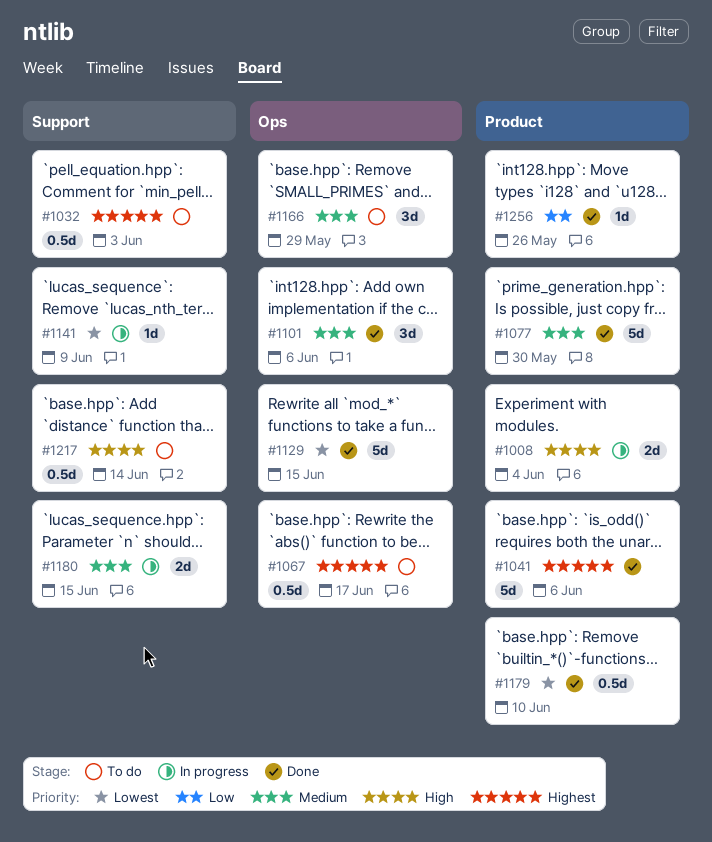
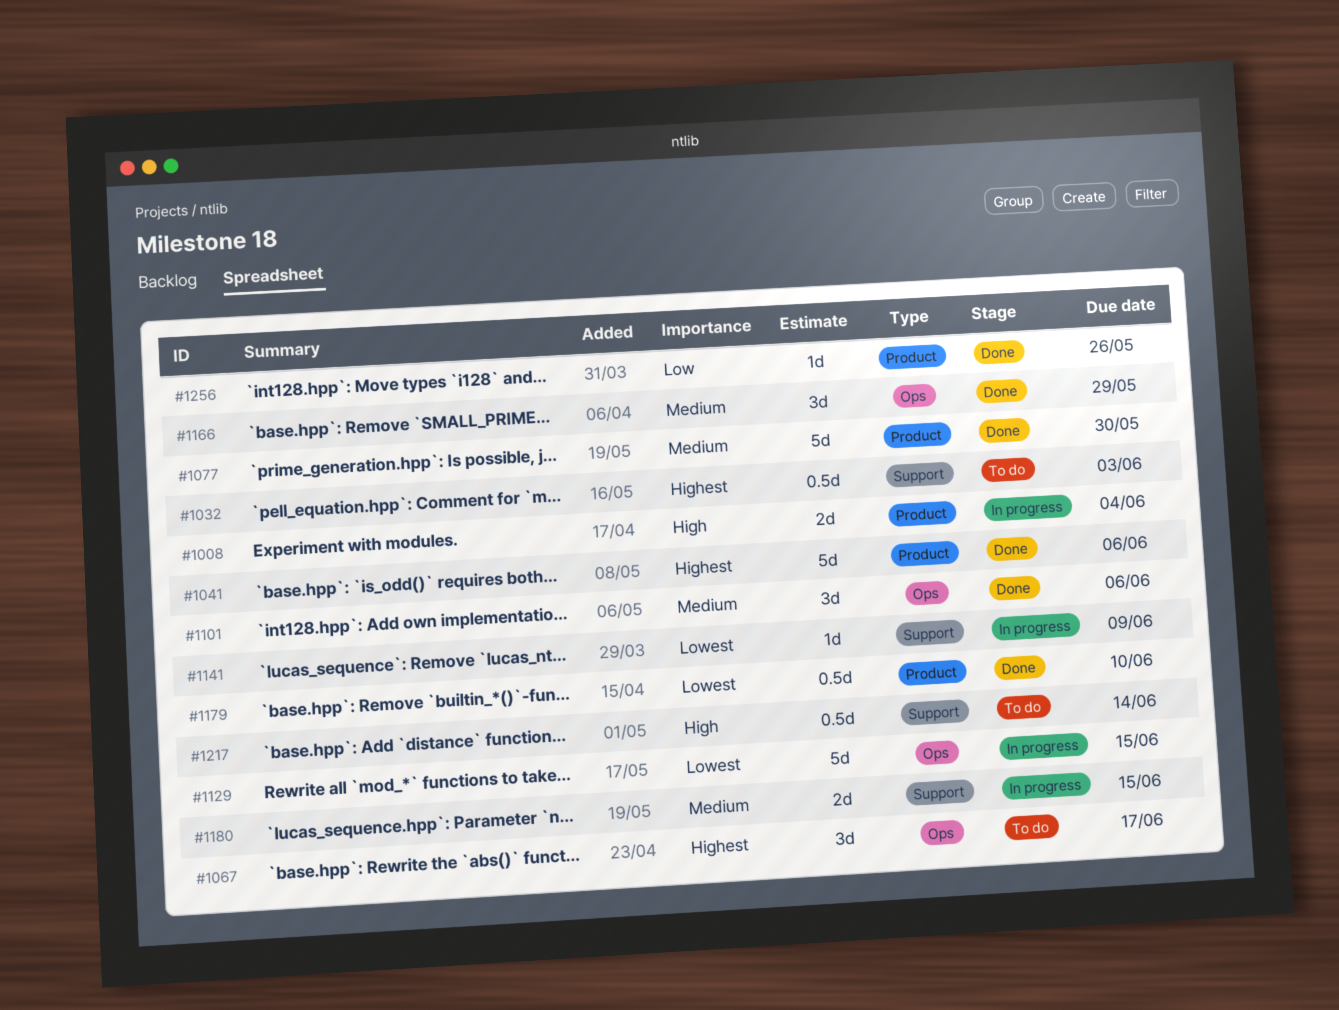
#1067, estimate: 0.5d -> 3d
#1129, status: Done -> In progress
#1166, status: To do -> Done

